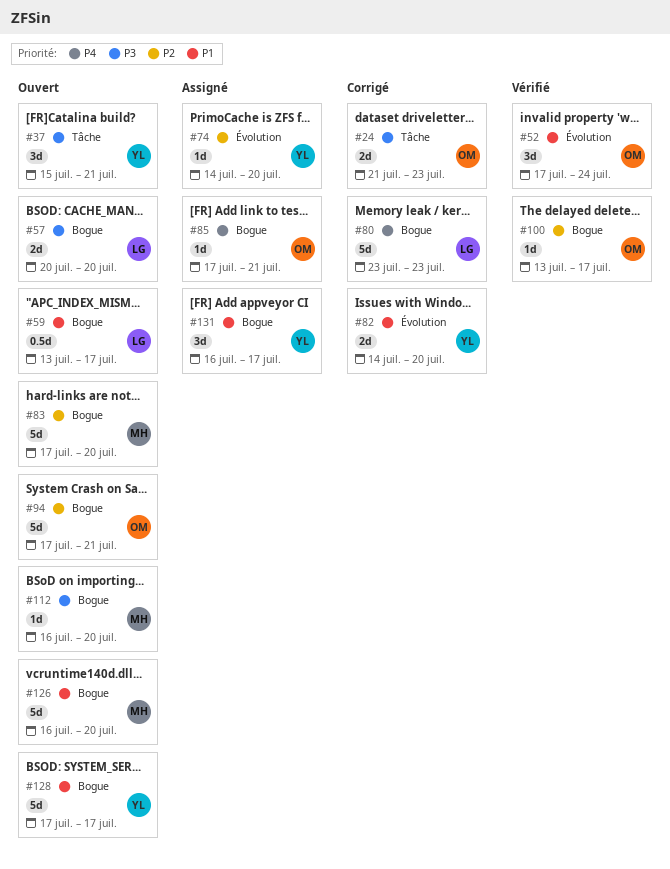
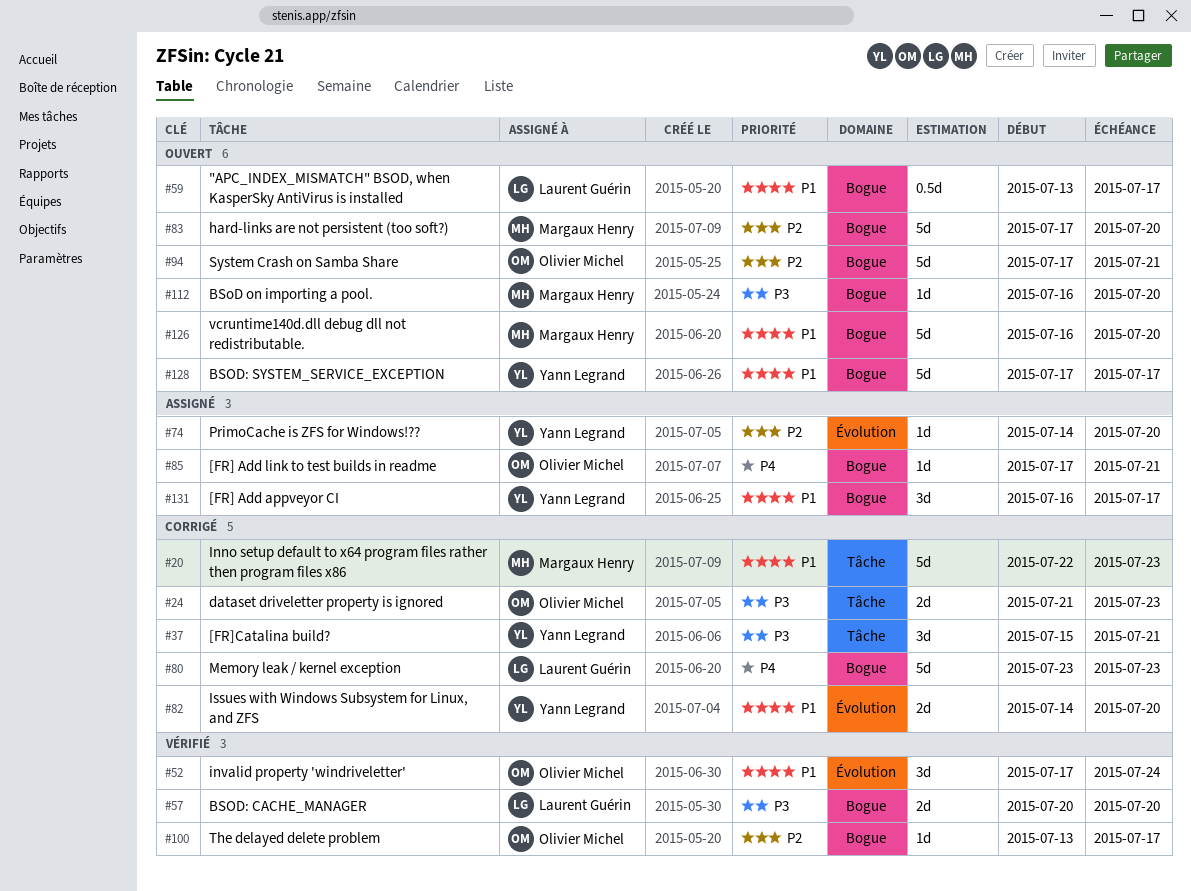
#20: none -> present
#37, status: Ouvert -> Corrigé
#57, status: Ouvert -> Vérifié

